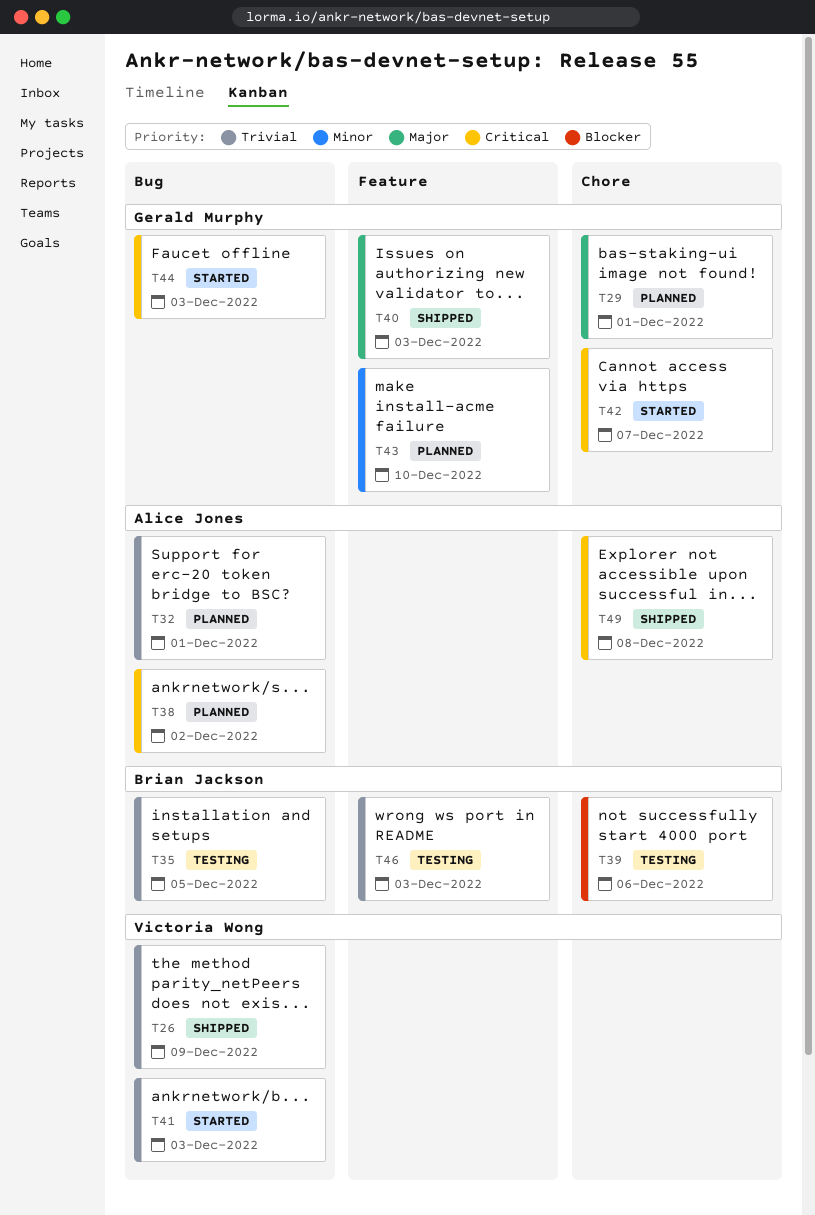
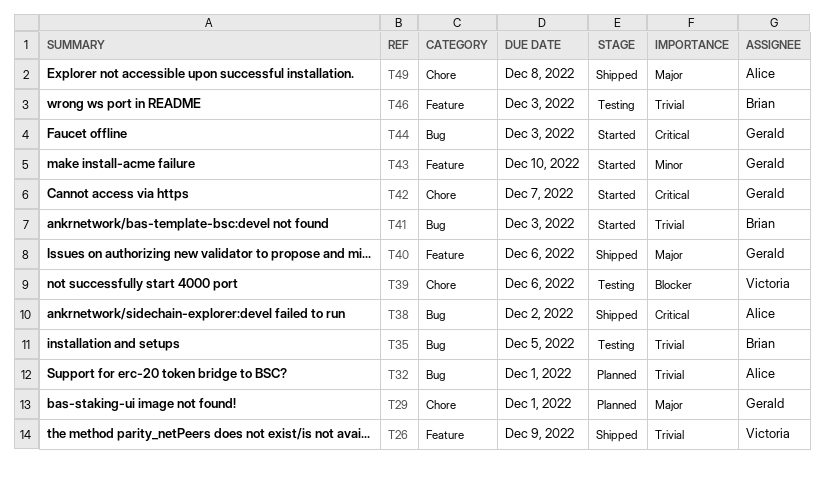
T26, label: Bug -> Feature
T38, status: Planned -> Shipped
T39, owner: Brian Jackson -> Victoria Wong
T40, due: Dec 3 -> Dec 6
T41, owner: Victoria Wong -> Brian Jackson
T43, status: Planned -> Started
T49, priority: Critical -> Major

